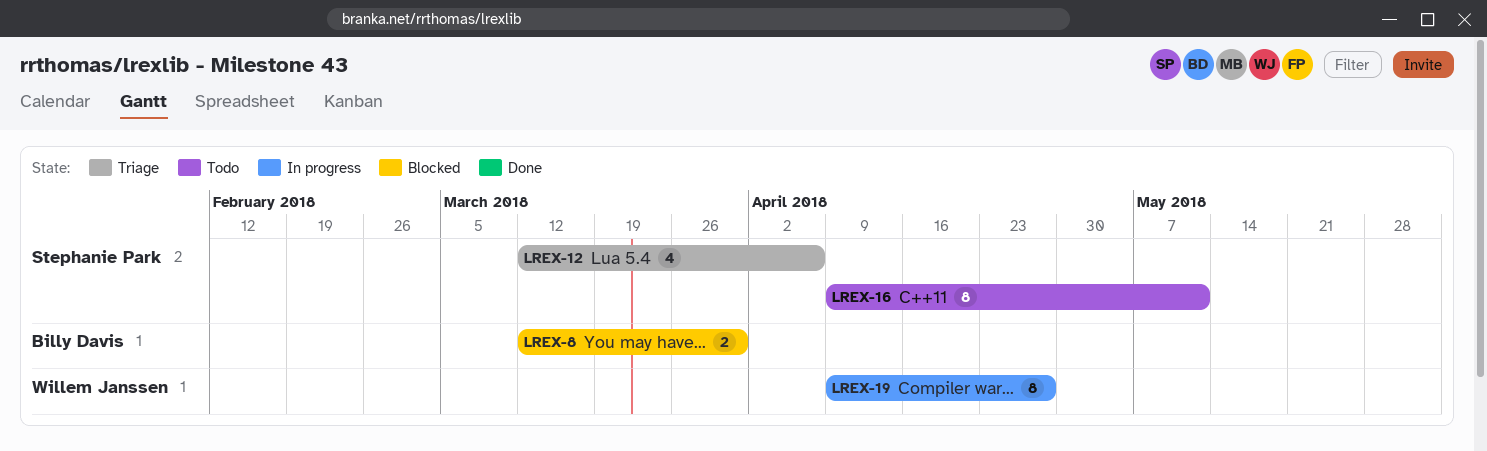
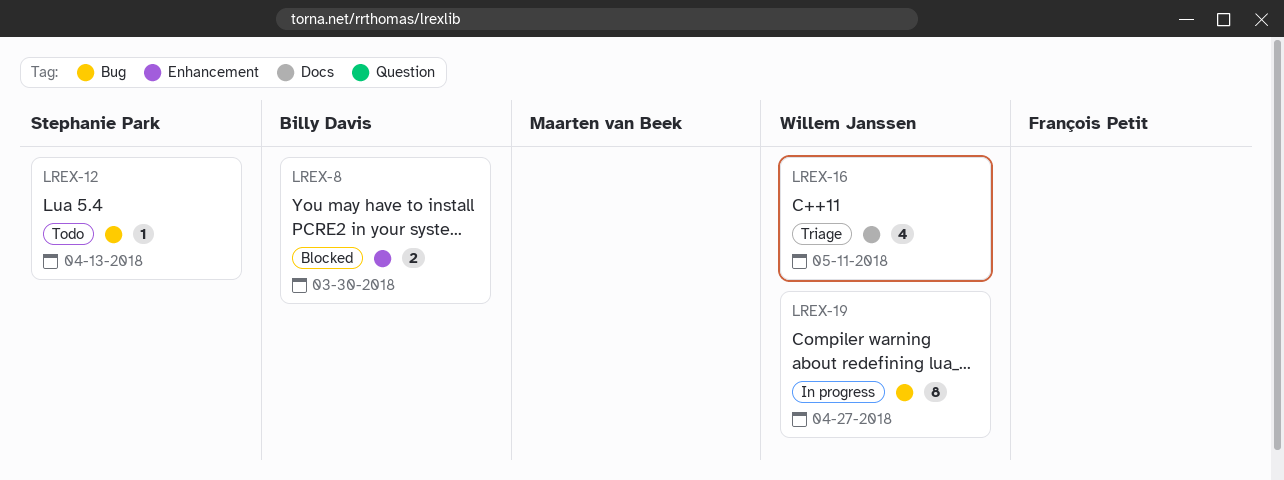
LREX-12, status: Triage -> Todo
LREX-12, estimate: 4 -> 1
LREX-12, due: Apr 6 -> Apr 13
LREX-16, status: Todo -> Triage
LREX-16, owner: Stephanie Park -> Willem Janssen
LREX-16, estimate: 8 -> 4

